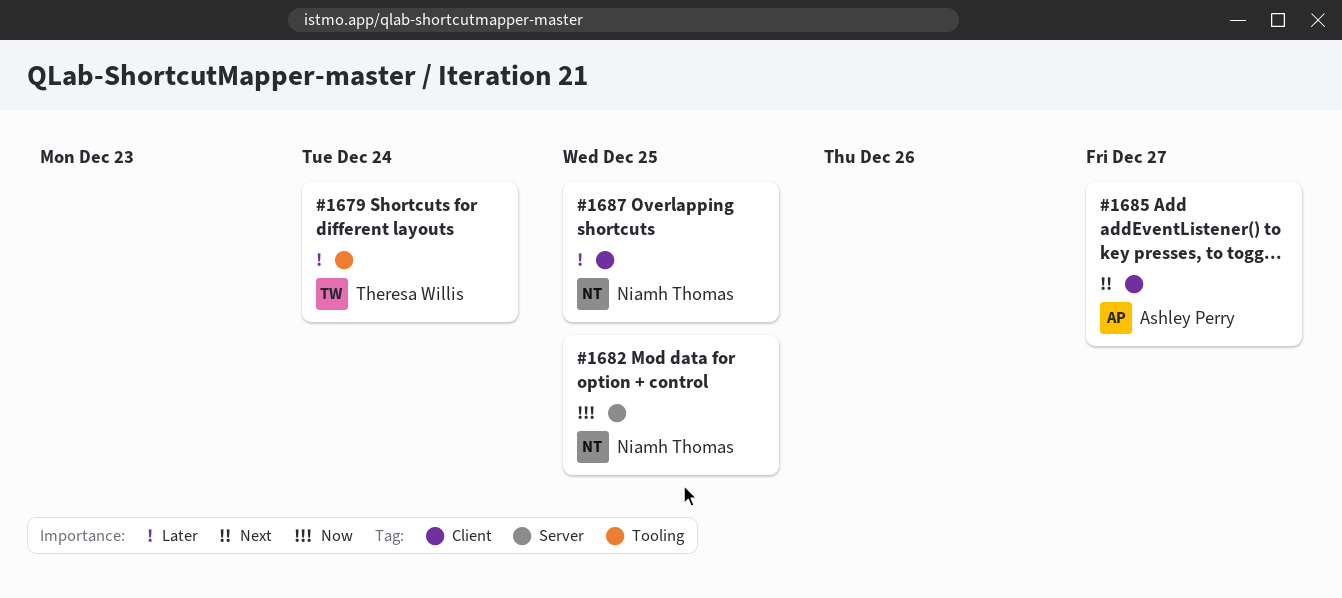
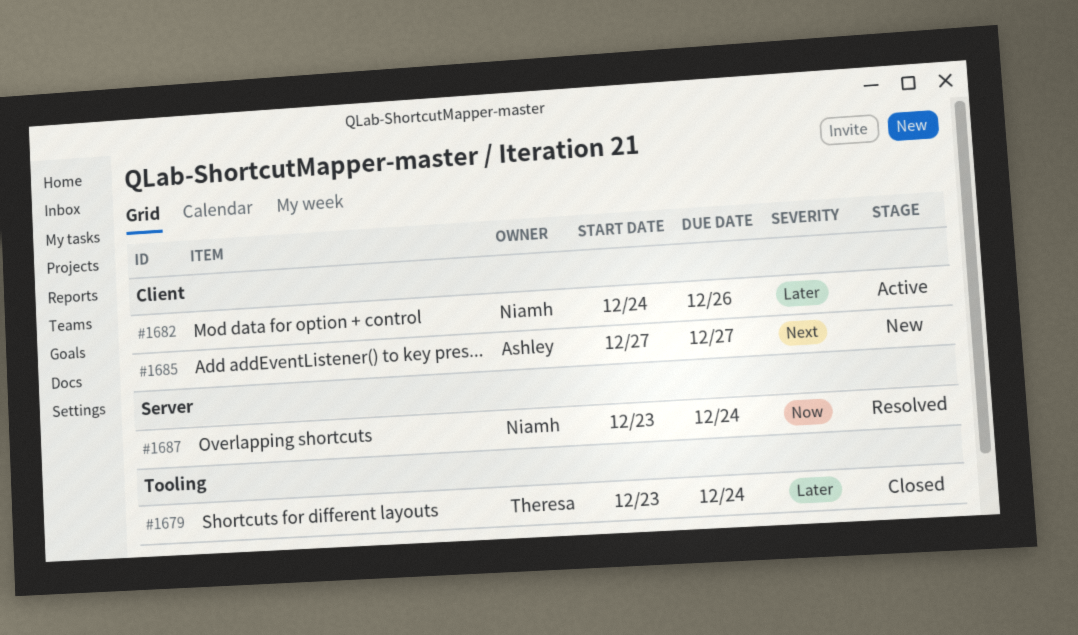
#1682, priority: Now -> Later
#1682, label: Server -> Client
#1682, due: Dec 25 -> Dec 26
#1687, priority: Later -> Now
#1687, label: Client -> Server
#1687, due: Dec 25 -> Dec 24

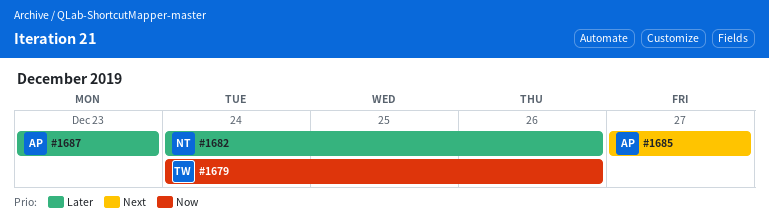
#1679, priority: Later -> Now
#1679, start: Dec 23 -> Dec 24
#1679, due: Dec 24 -> Dec 26
#1687, owner: Niamh -> Ashley
#1687, priority: Now -> Later
#1687, due: Dec 24 -> Dec 23

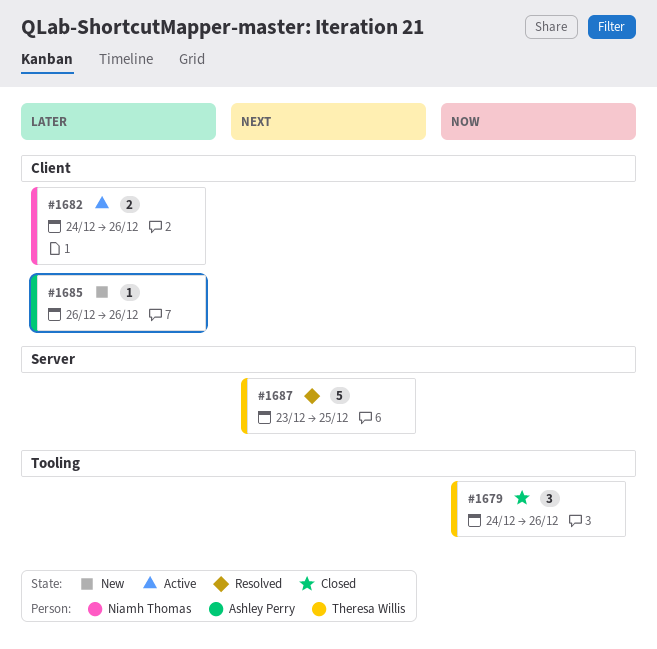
#1685, priority: Next -> Later
#1685, start: Dec 27 -> Dec 26
#1685, due: Dec 27 -> Dec 26
#1687, owner: Ashley Perry -> Theresa Willis
#1687, priority: Later -> Next
#1687, due: Dec 23 -> Dec 25

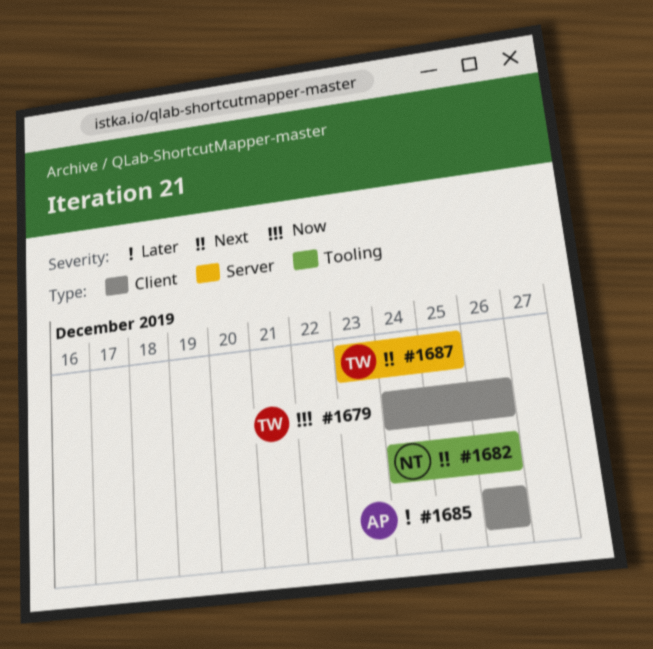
#1679, label: Tooling -> Client
#1682, priority: Later -> Next
#1682, label: Client -> Tooling

